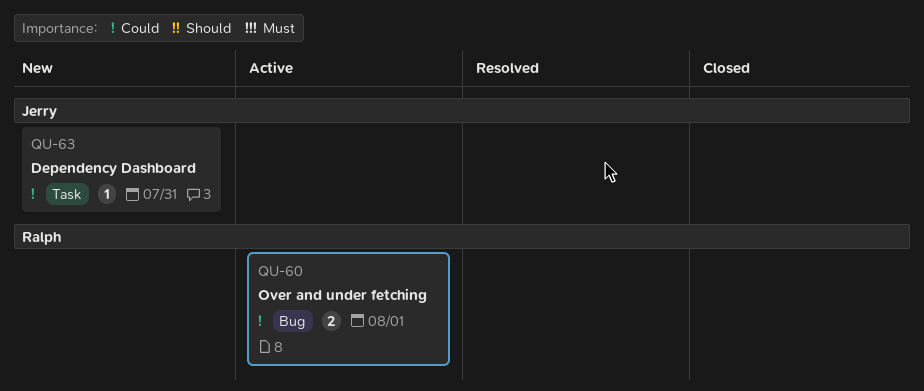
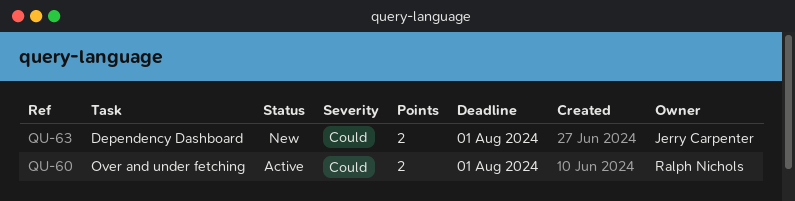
QU-63, estimate: 1 -> 2
QU-63, due: Jul 31 -> Aug 1

